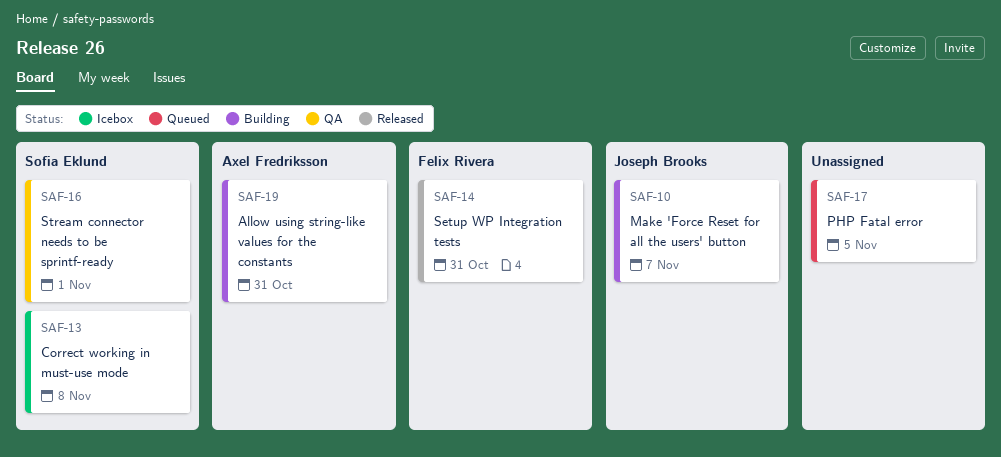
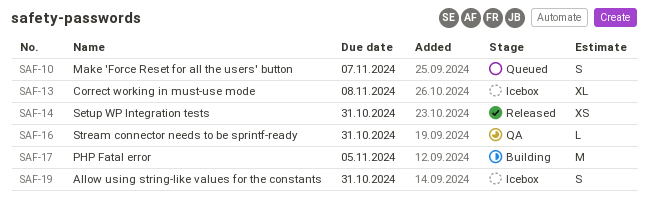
SAF-10, status: Building -> Queued
SAF-16, due: Nov 1 -> Oct 31
SAF-17, status: Queued -> Building
SAF-19, status: Building -> Icebox

